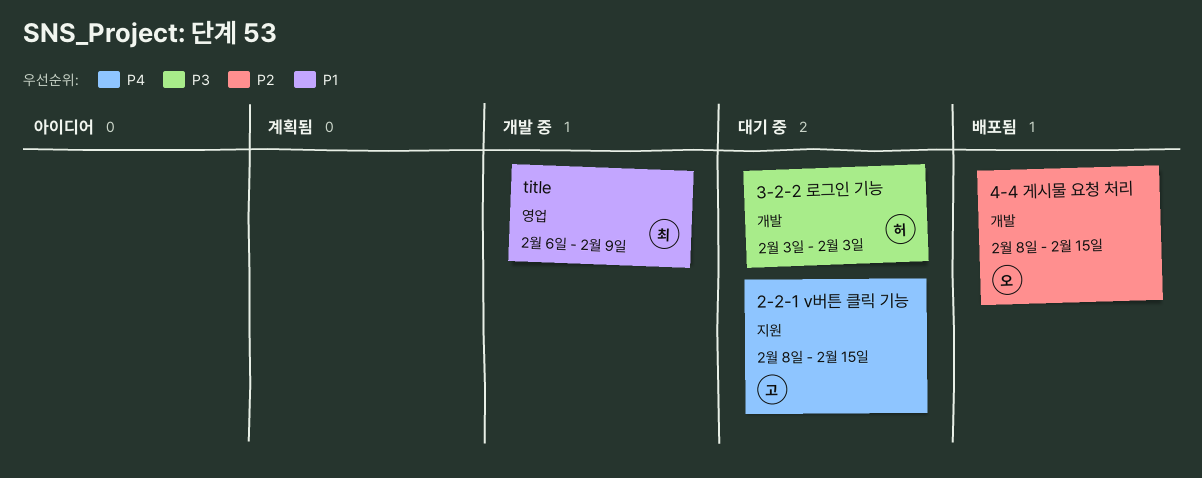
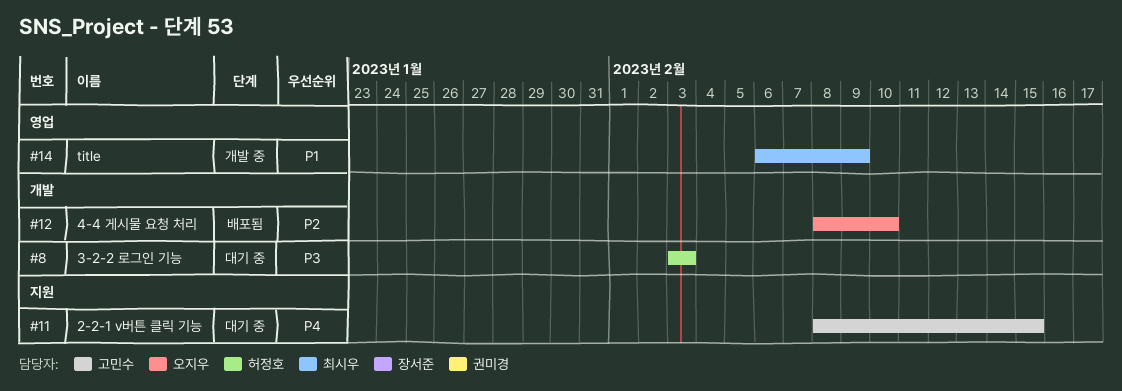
4-4 게시물 요청 처리, due: Feb 15 -> Feb 10

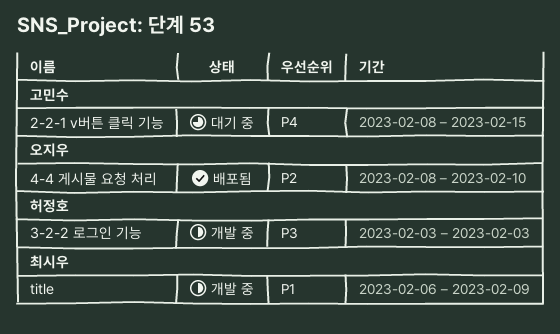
3-2-2 로그인 기능, status: 대기 중 -> 개발 중

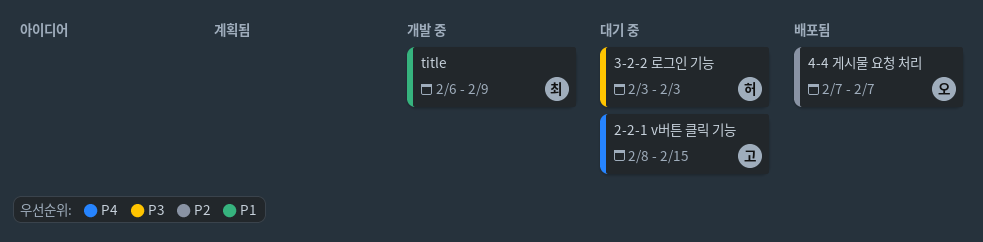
3-2-2 로그인 기능, status: 개발 중 -> 대기 중
4-4 게시물 요청 처리, start: Feb 8 -> Feb 7
4-4 게시물 요청 처리, due: Feb 10 -> Feb 7

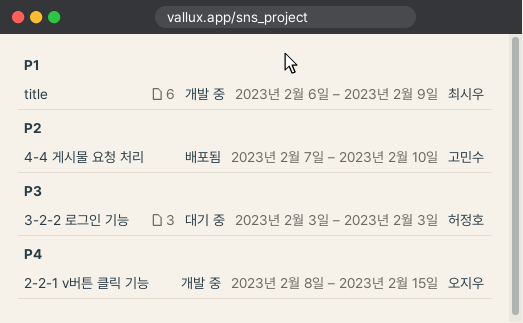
2-2-1 v버튼 클릭 기능, status: 대기 중 -> 개발 중
2-2-1 v버튼 클릭 기능, owner: 고민수 -> 오지우
4-4 게시물 요청 처리, owner: 오지우 -> 고민수
4-4 게시물 요청 처리, due: Feb 7 -> Feb 10

